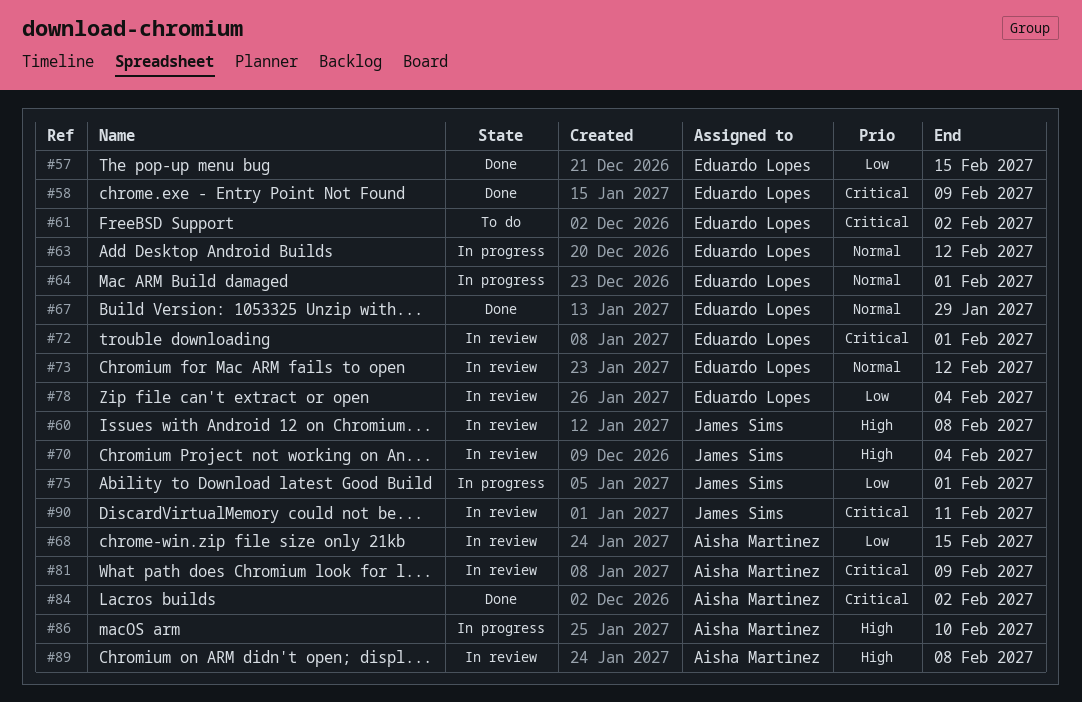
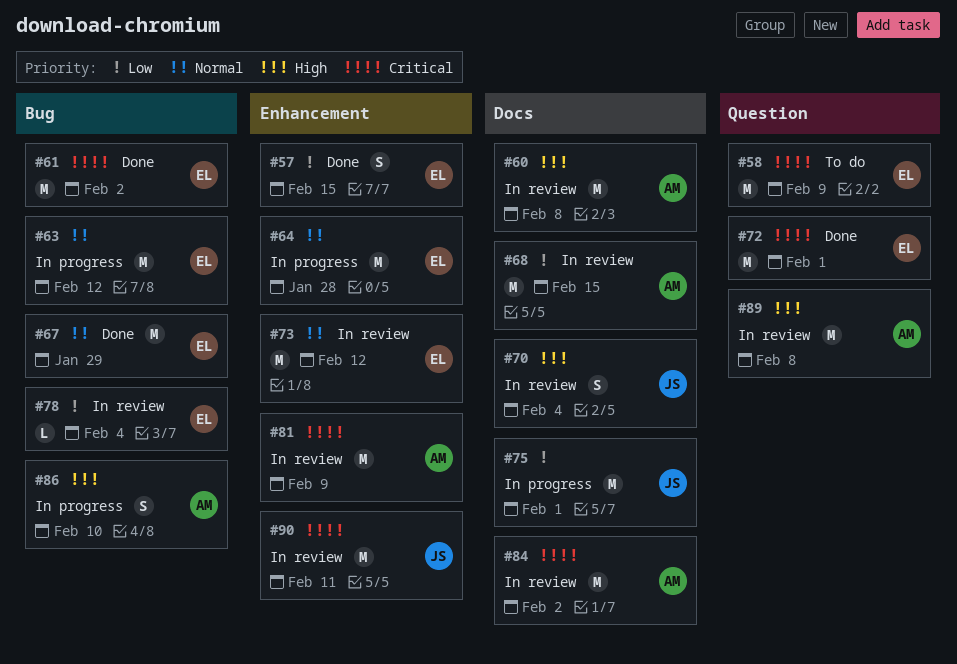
#58, status: Done -> To do
#60, owner: James Sims -> Aisha Martinez
#61, status: To do -> Done
#64, due: Feb 1 -> Jan 28
#72, status: In review -> Done
#84, status: Done -> In review

